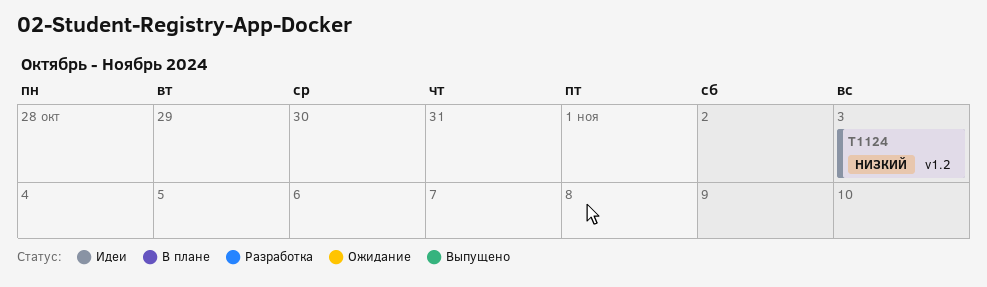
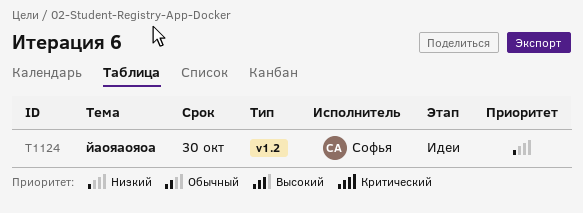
T1124, due: Nov 3 -> Oct 30

